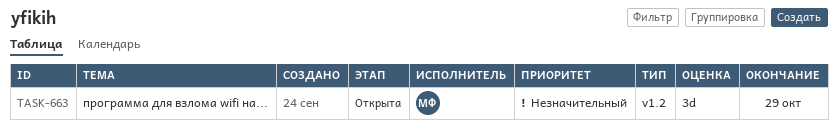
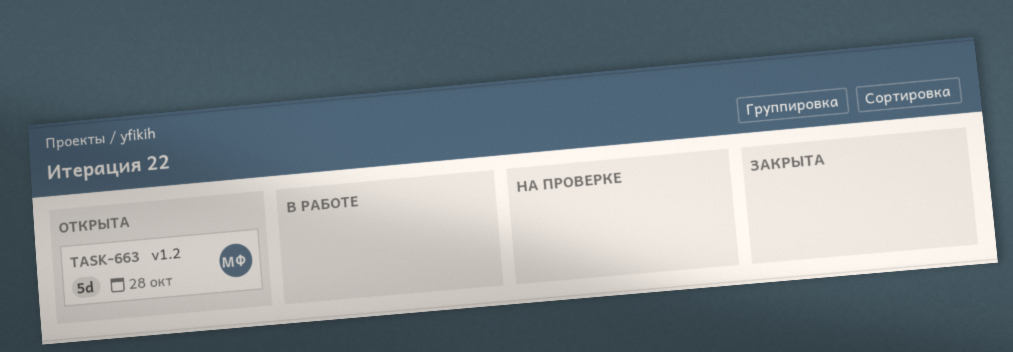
TASK-663, estimate: 3d -> 5d
TASK-663, due: Oct 29 -> Oct 28

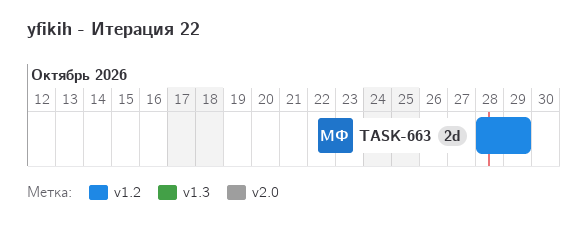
TASK-663, estimate: 5d -> 2d
TASK-663, due: Oct 28 -> Oct 29

